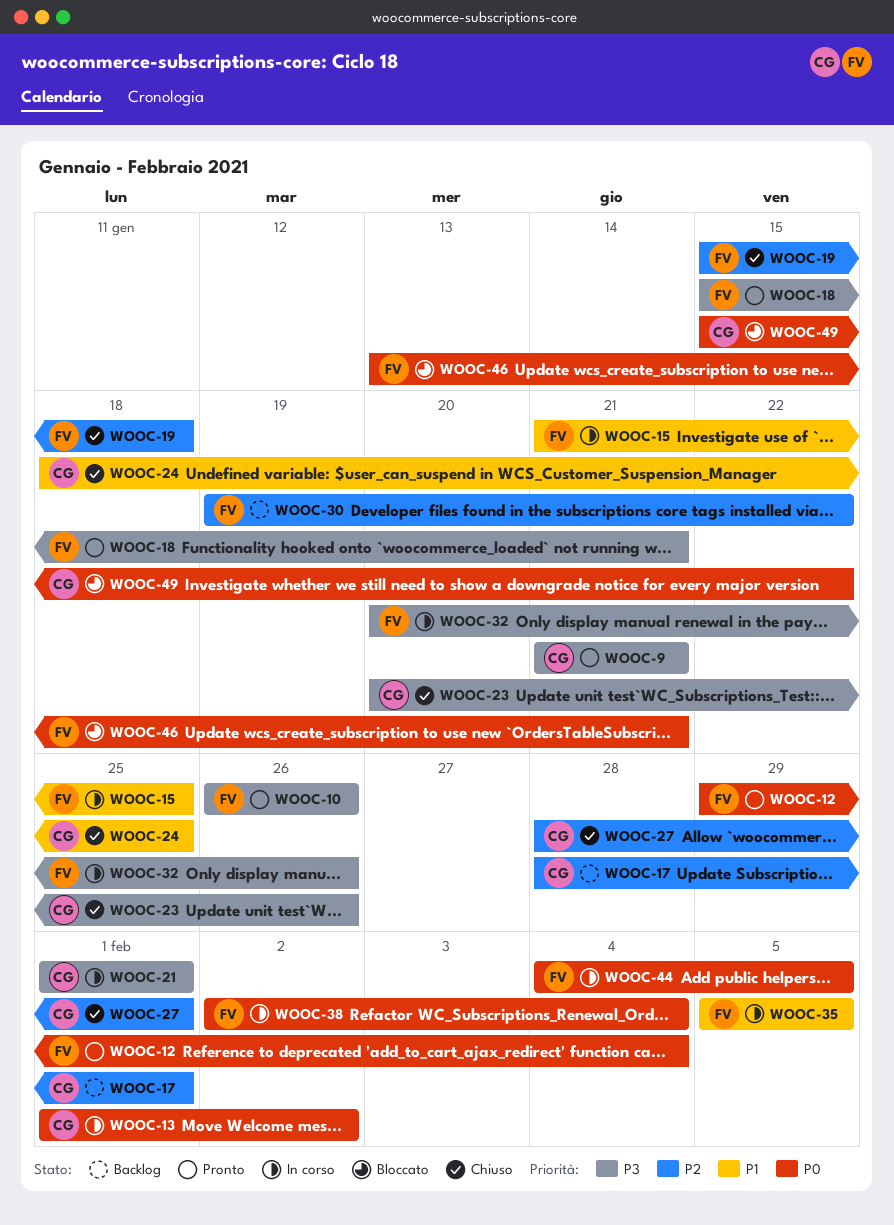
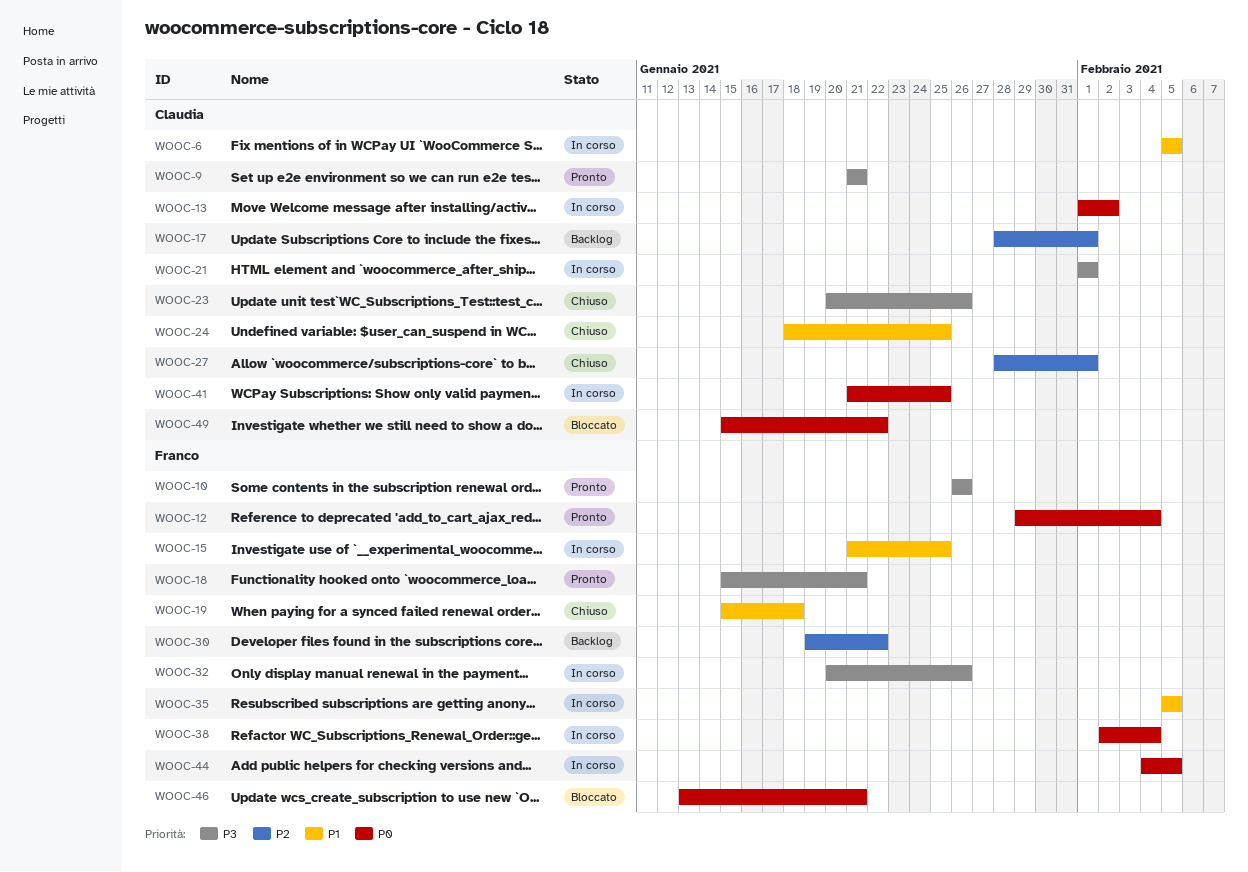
WOOC-6: none -> present
WOOC-19, priority: P2 -> P1
WOOC-41: none -> present

